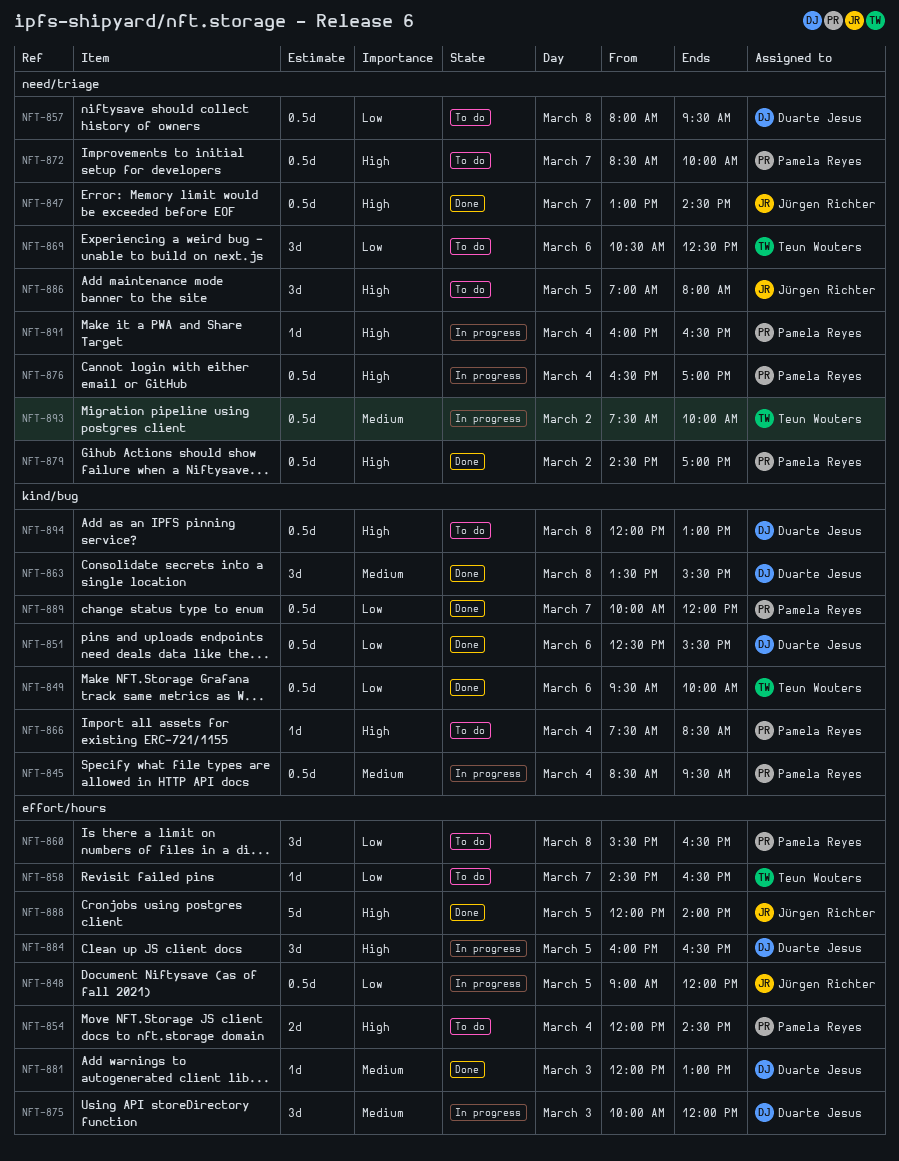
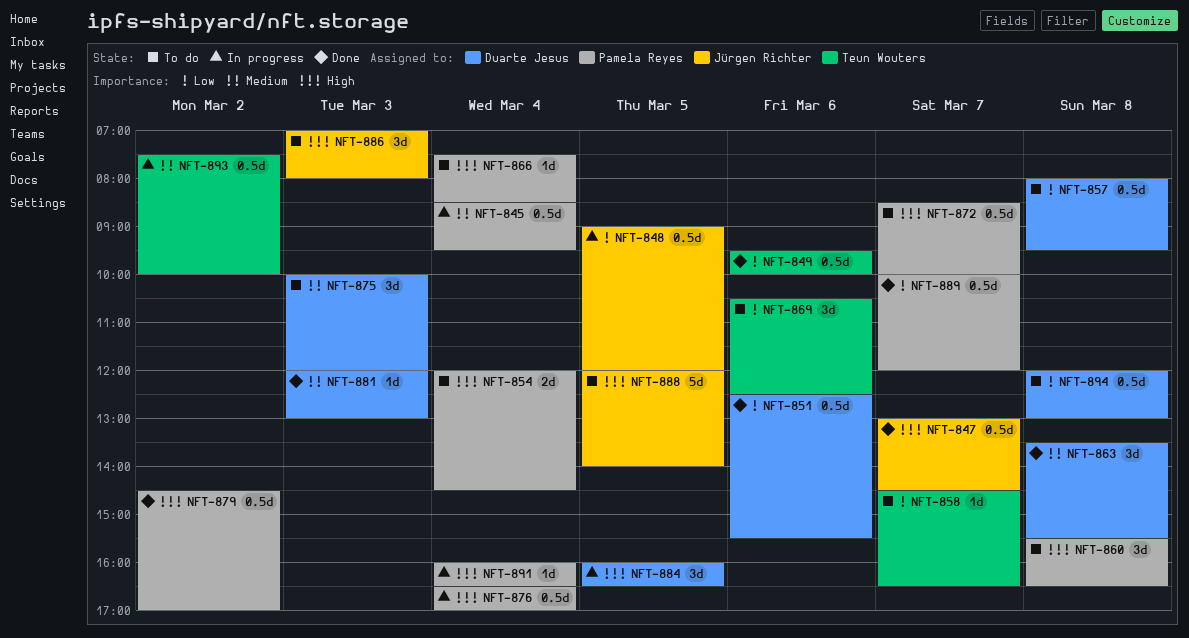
NFT-860, priority: Low -> High
NFT-875, status: In progress -> To do
NFT-886, day: Mar 5 -> Mar 3
NFT-888, status: Done -> To do
NFT-894, priority: High -> Low

